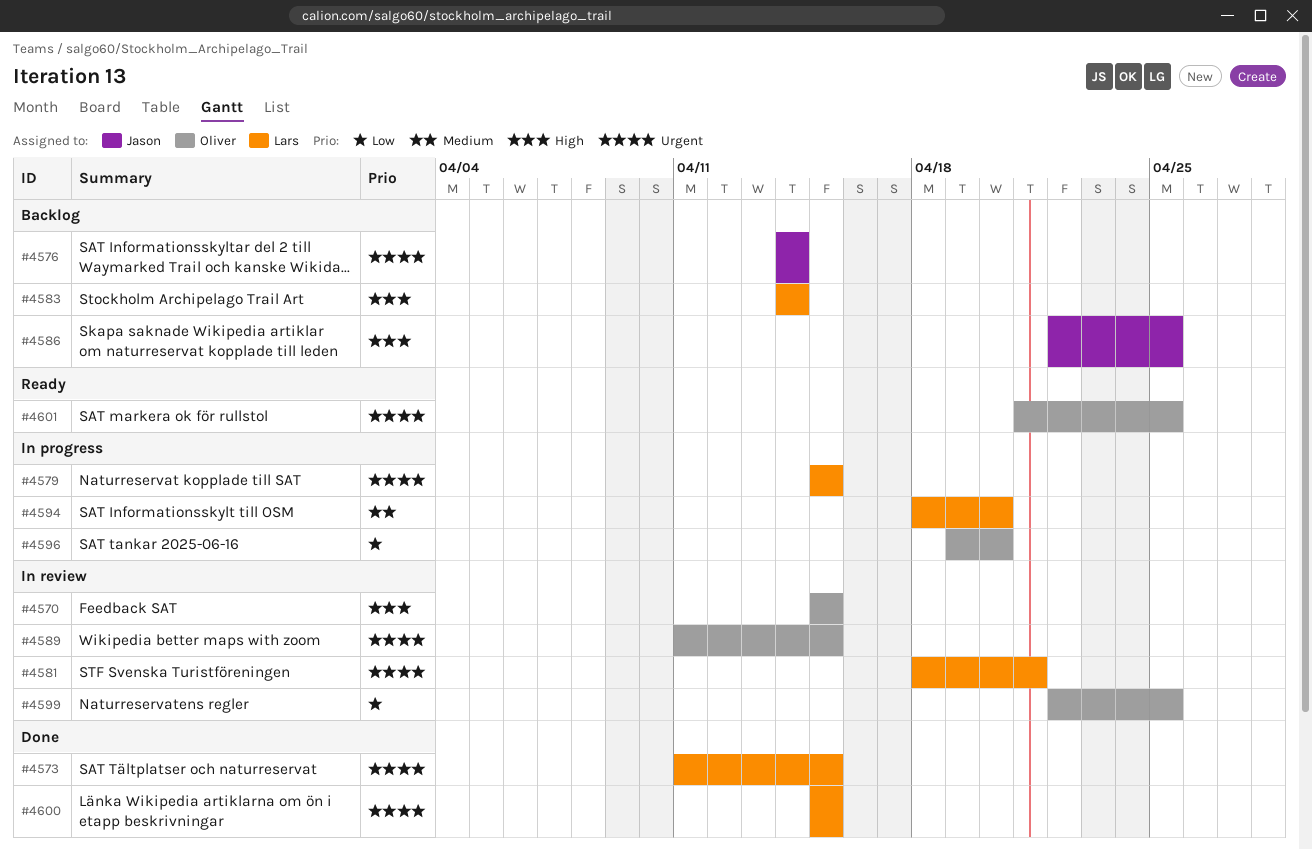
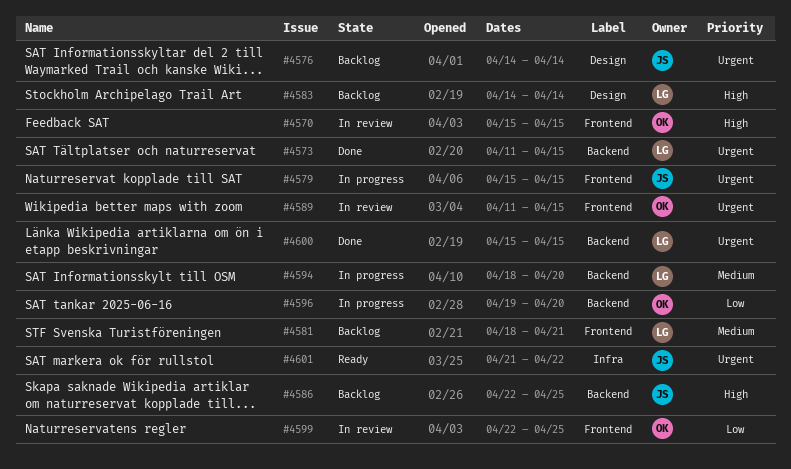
#4579, owner: Lars -> Jason
#4581, status: In review -> Backlog
#4581, priority: Urgent -> Medium
#4601, owner: Oliver -> Jason
#4601, due: Apr 25 -> Apr 22

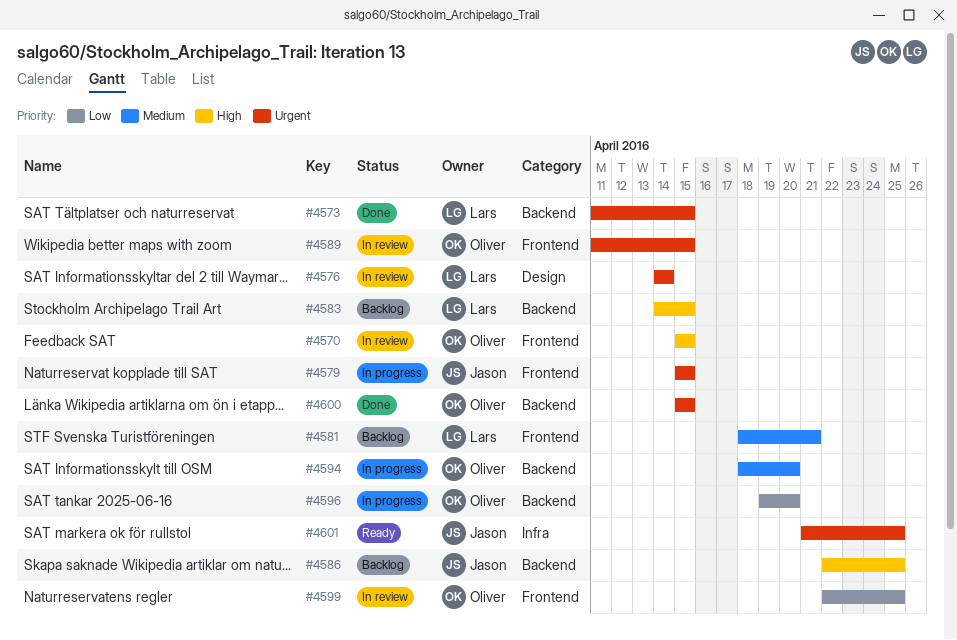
#4576, status: Backlog -> In review
#4576, owner: Jason -> Lars
#4583, label: Design -> Backend
#4583, due: Apr 14 -> Apr 15
#4594, owner: Lars -> Oliver
#4600, owner: Lars -> Oliver
#4601, due: Apr 22 -> Apr 25

